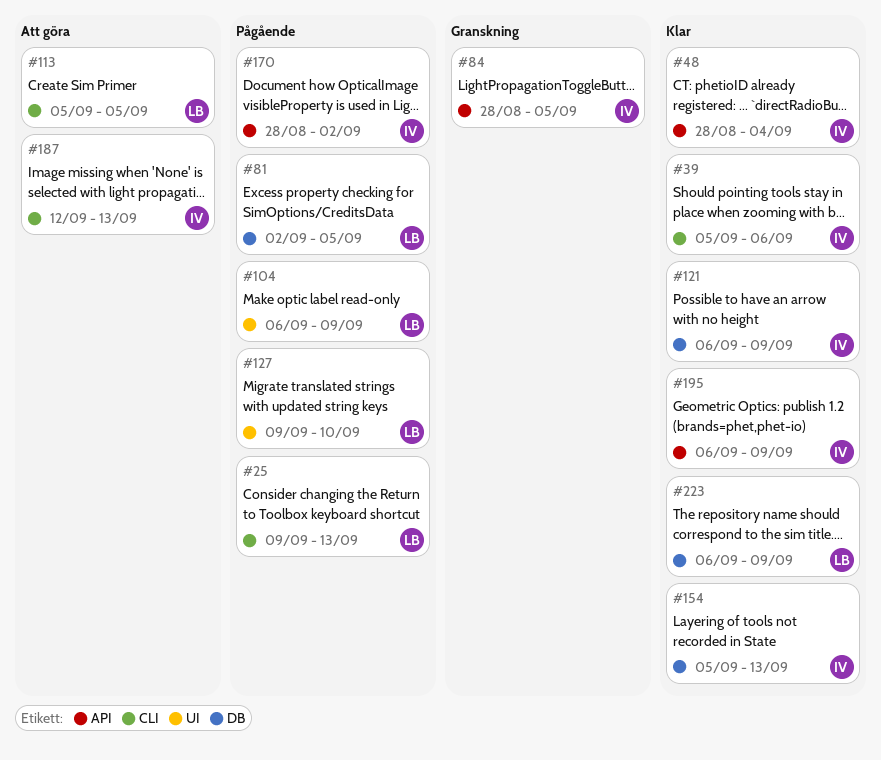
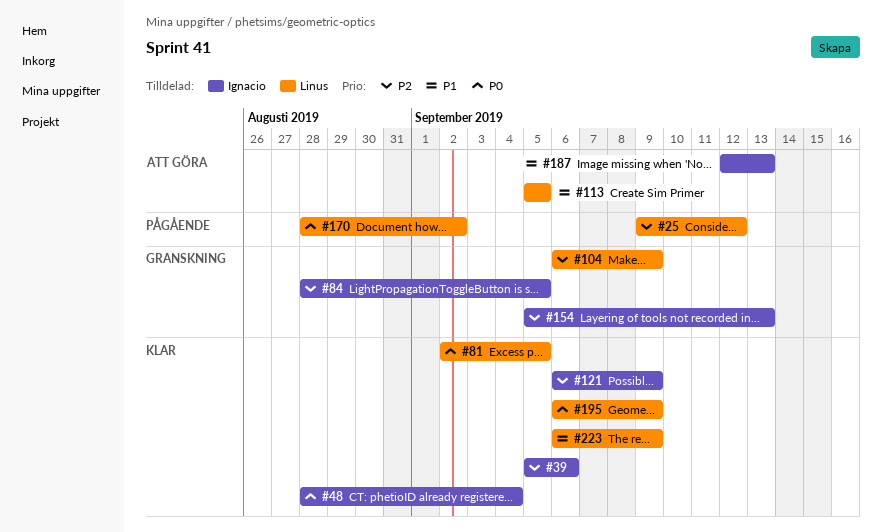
#25, due: Sep 13 -> Sep 12
#81, status: Pågående -> Klar
#104, status: Pågående -> Granskning
#127: present -> none
#154, status: Klar -> Granskning
#170, owner: Ignacio -> Linus
#195, owner: Ignacio -> Linus

